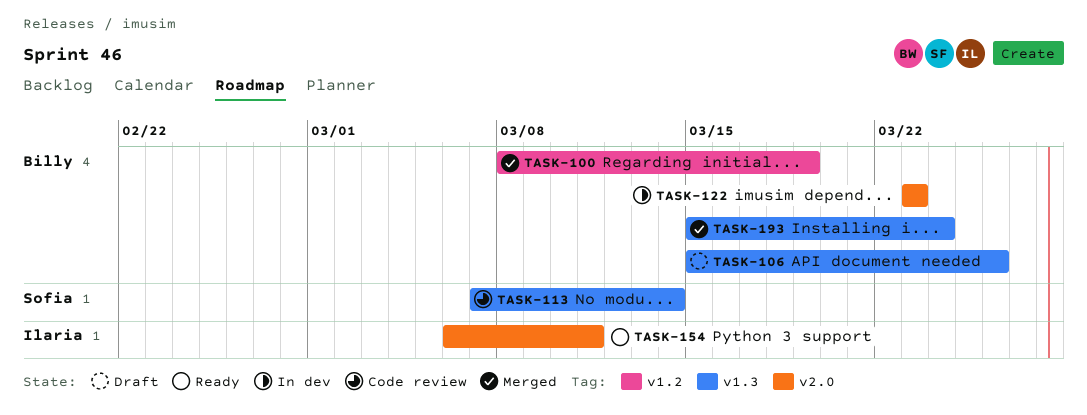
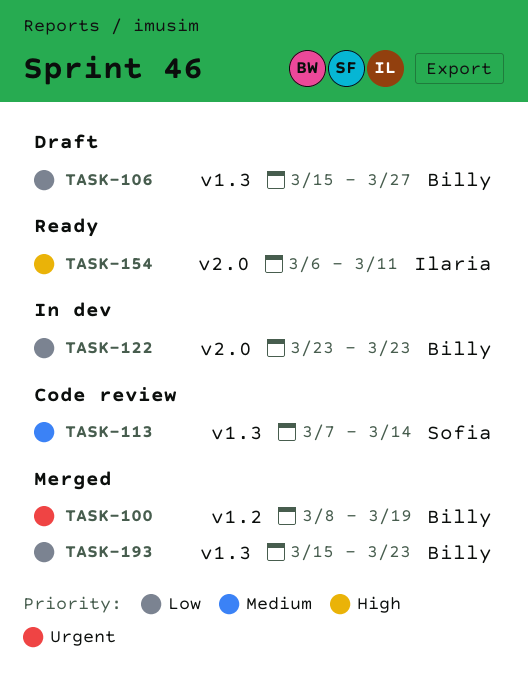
TASK-106, due: Mar 26 -> Mar 27
TASK-193, due: Mar 24 -> Mar 23

